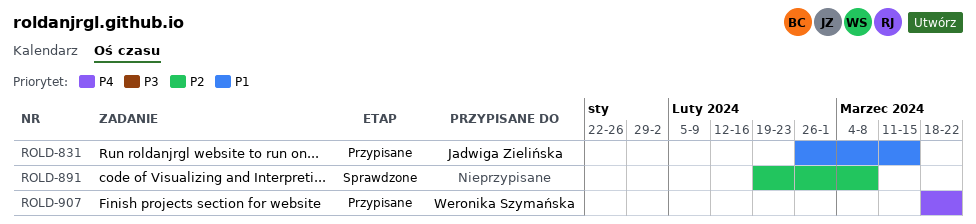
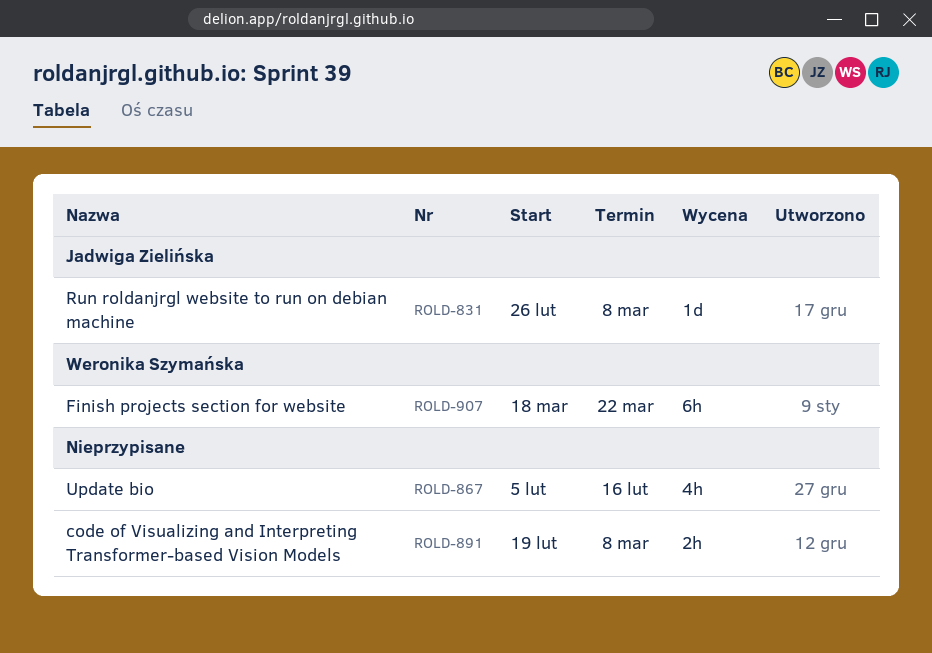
ROLD-831, due: Mar 15 -> Mar 8
ROLD-867: none -> present

